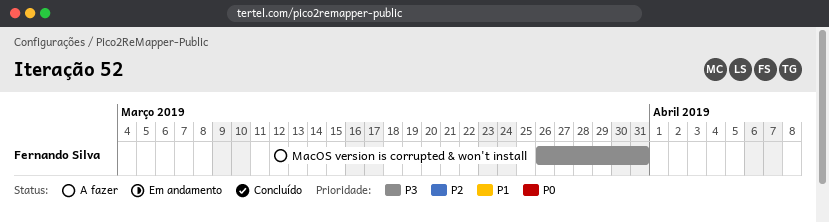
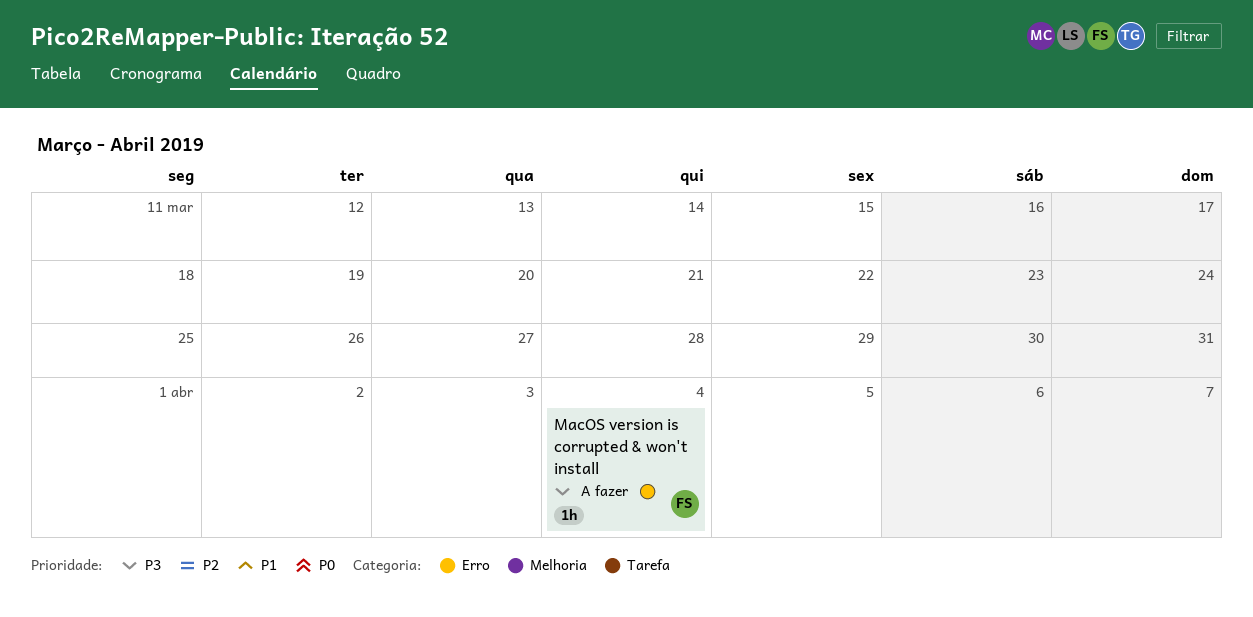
MacOS version is corrupted & won't install, due: Mar 31 -> Apr 4

